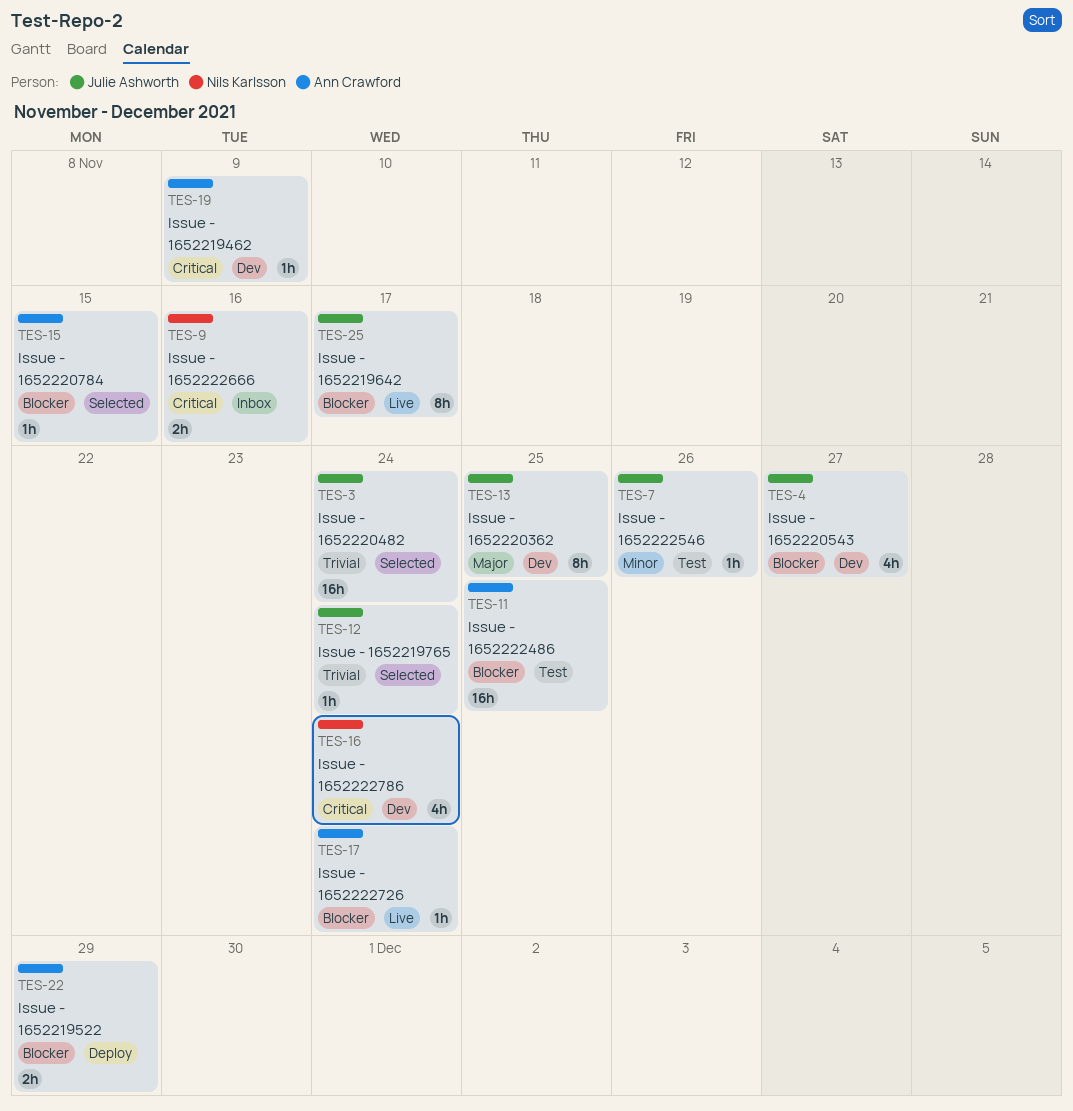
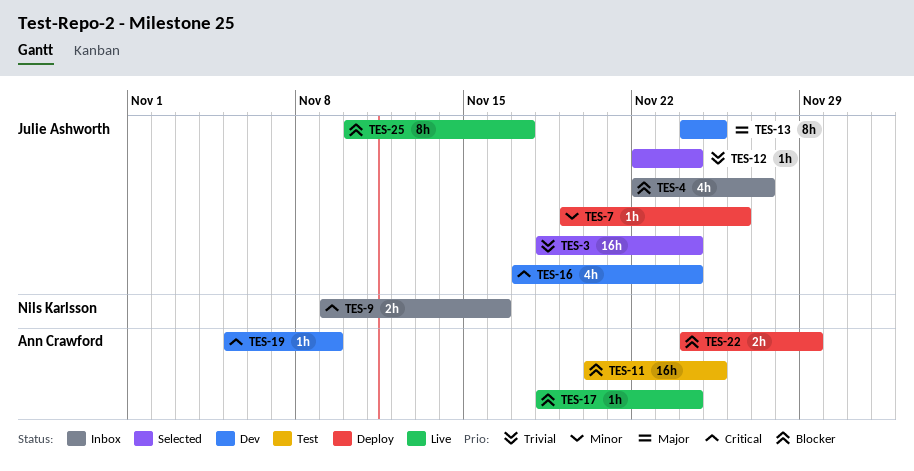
TES-4, status: Dev -> Inbox
TES-7, status: Test -> Deploy
TES-15: present -> none
TES-16, owner: Nils Karlsson -> Julie Ashworth

